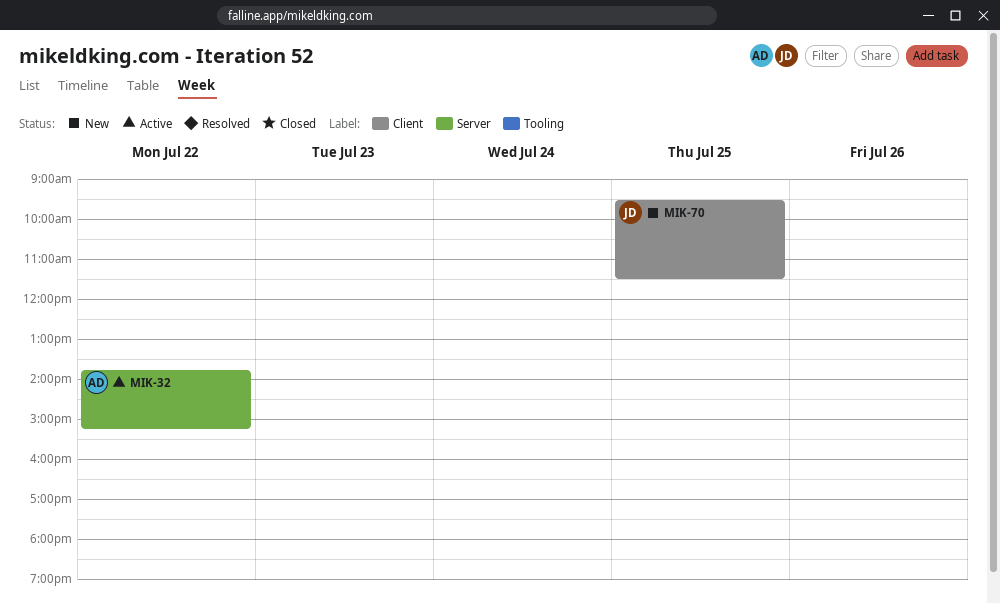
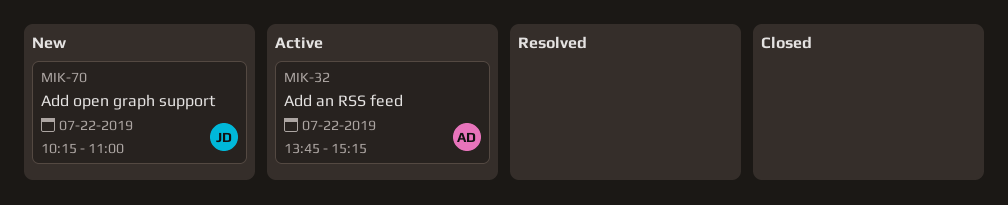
MIK-70, day: Jul 25 -> Jul 22
MIK-70, begins: 09:30 -> 10:15
MIK-70, ends: 11:30 -> 11:00

